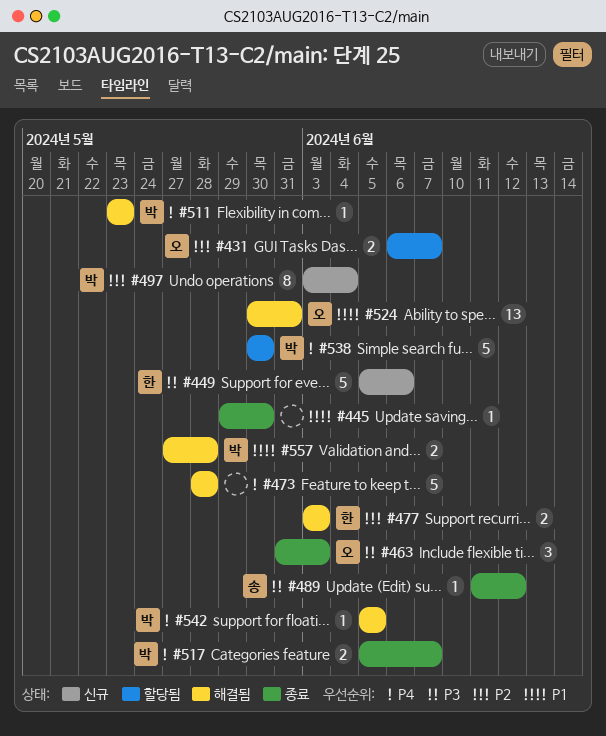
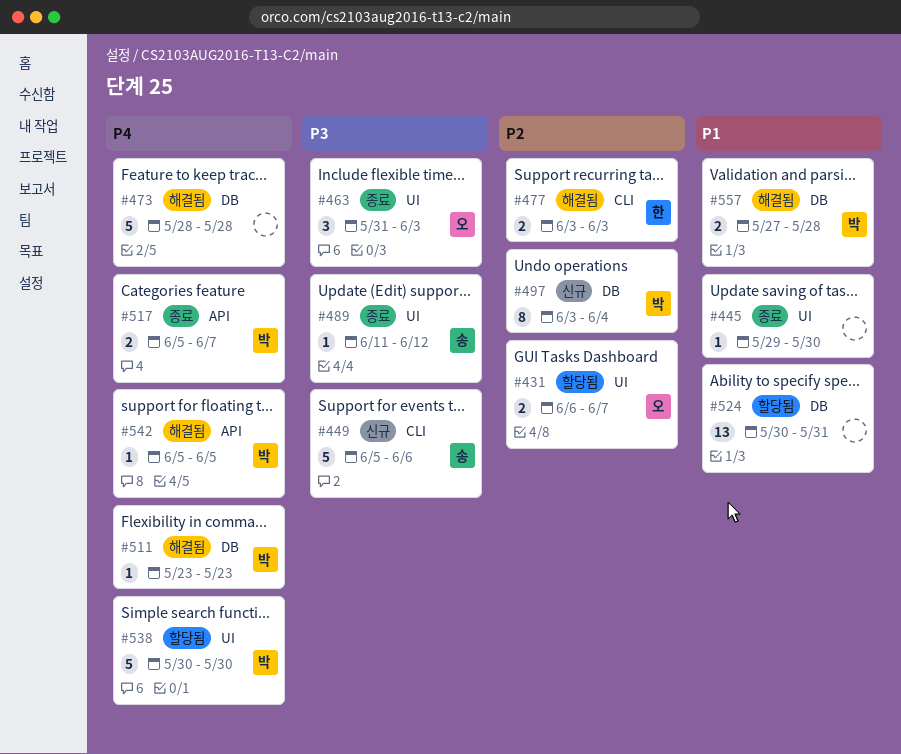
#449, owner: 한 -> 송
#524, status: 해결됨 -> 할당됨
#524, owner: 오 -> none

